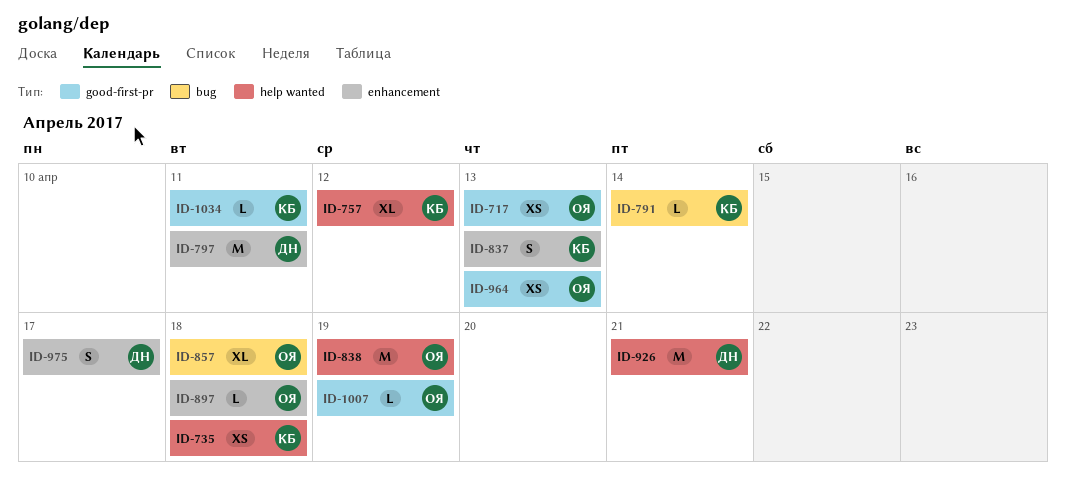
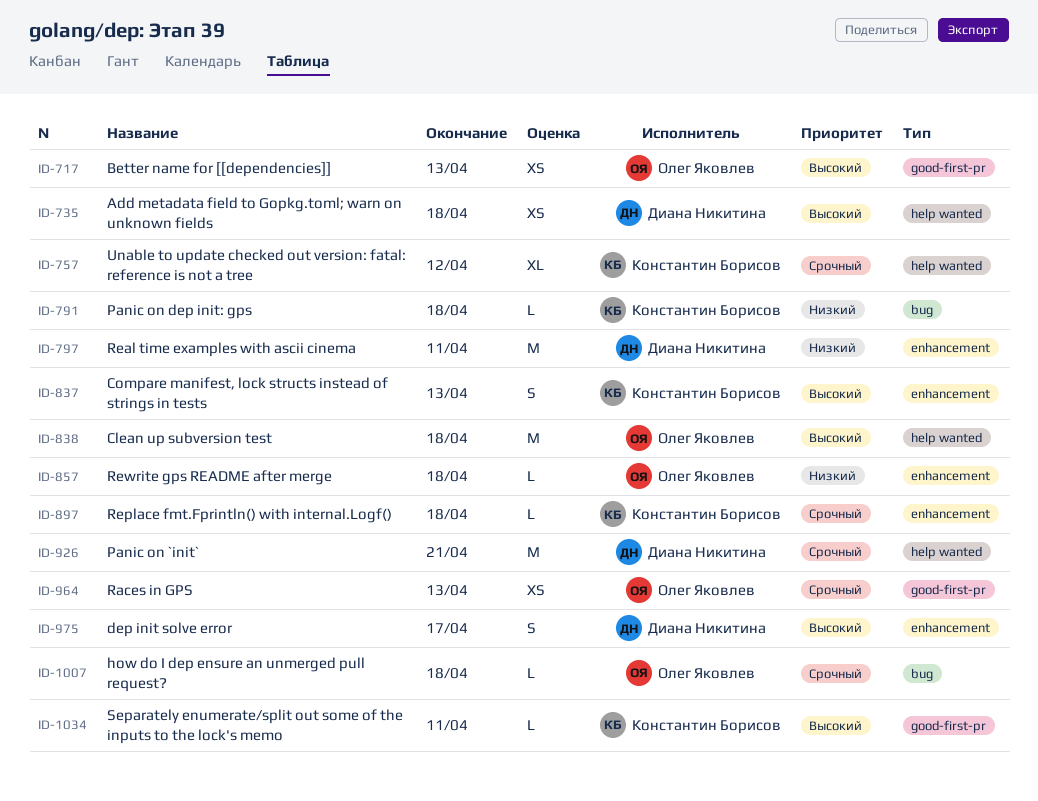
ID-735, owner: Константин Борисов -> Диана Никитина
ID-791, due: Apr 14 -> Apr 18
ID-838, due: Apr 19 -> Apr 18
ID-857, label: bug -> enhancement
ID-857, estimate: XL -> L
ID-897, owner: Олег Яковлев -> Константин Борисов
ID-1007, label: good-first-pr -> bug
ID-1007, due: Apr 19 -> Apr 18

